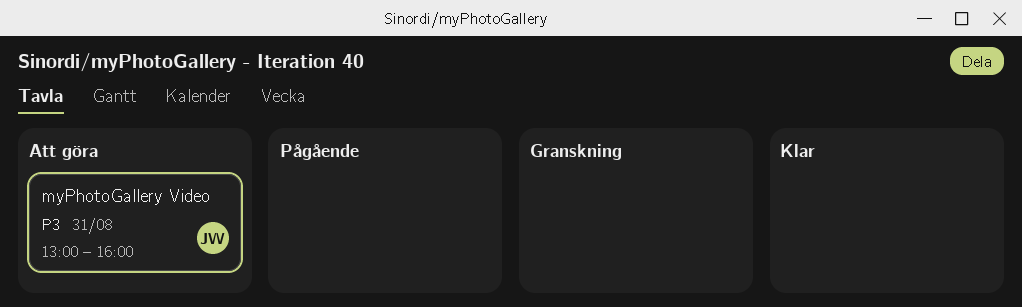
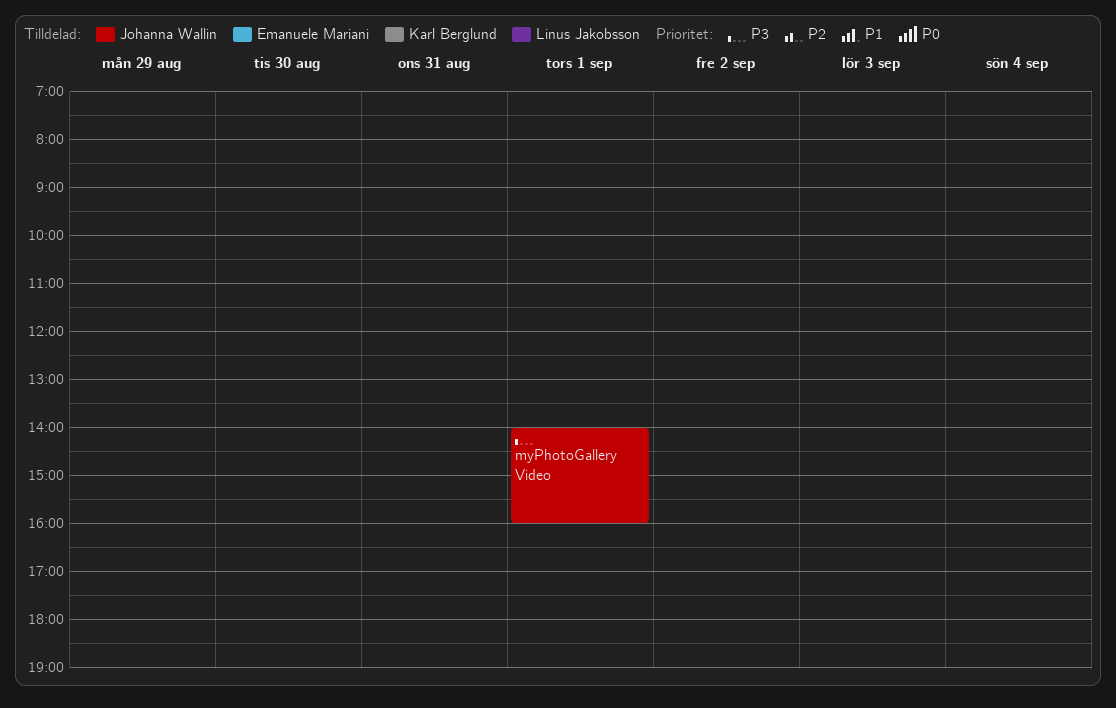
myPhotoGallery Video, day: Aug 31 -> Sep 1
myPhotoGallery Video, begins: 13:00 -> 14:00

